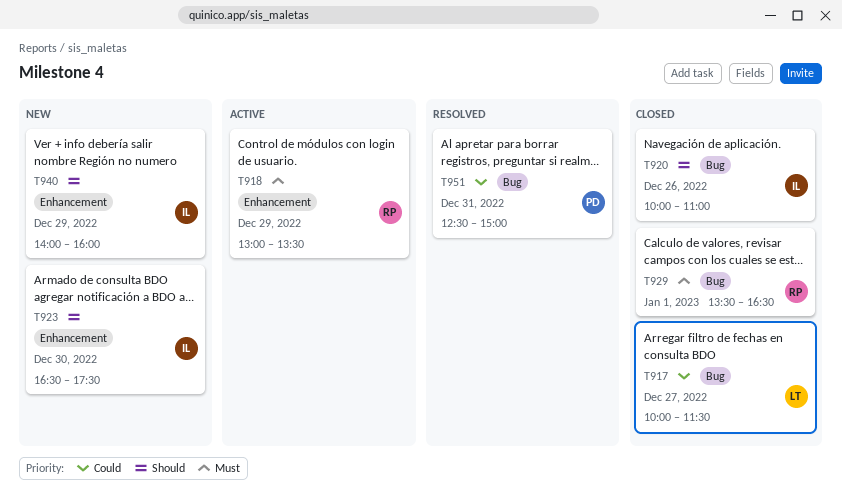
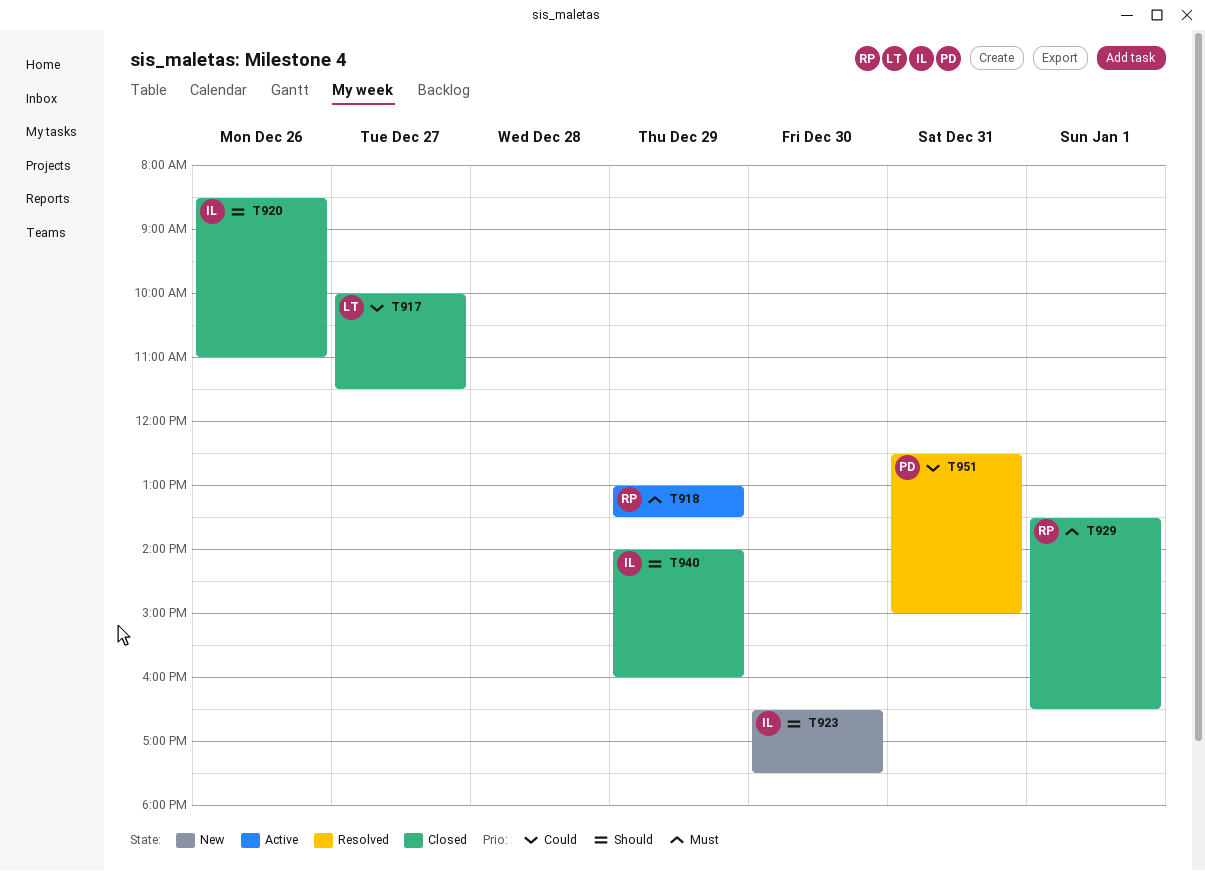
T920, begins: 10:00 -> 08:30
T940, status: New -> Closed

